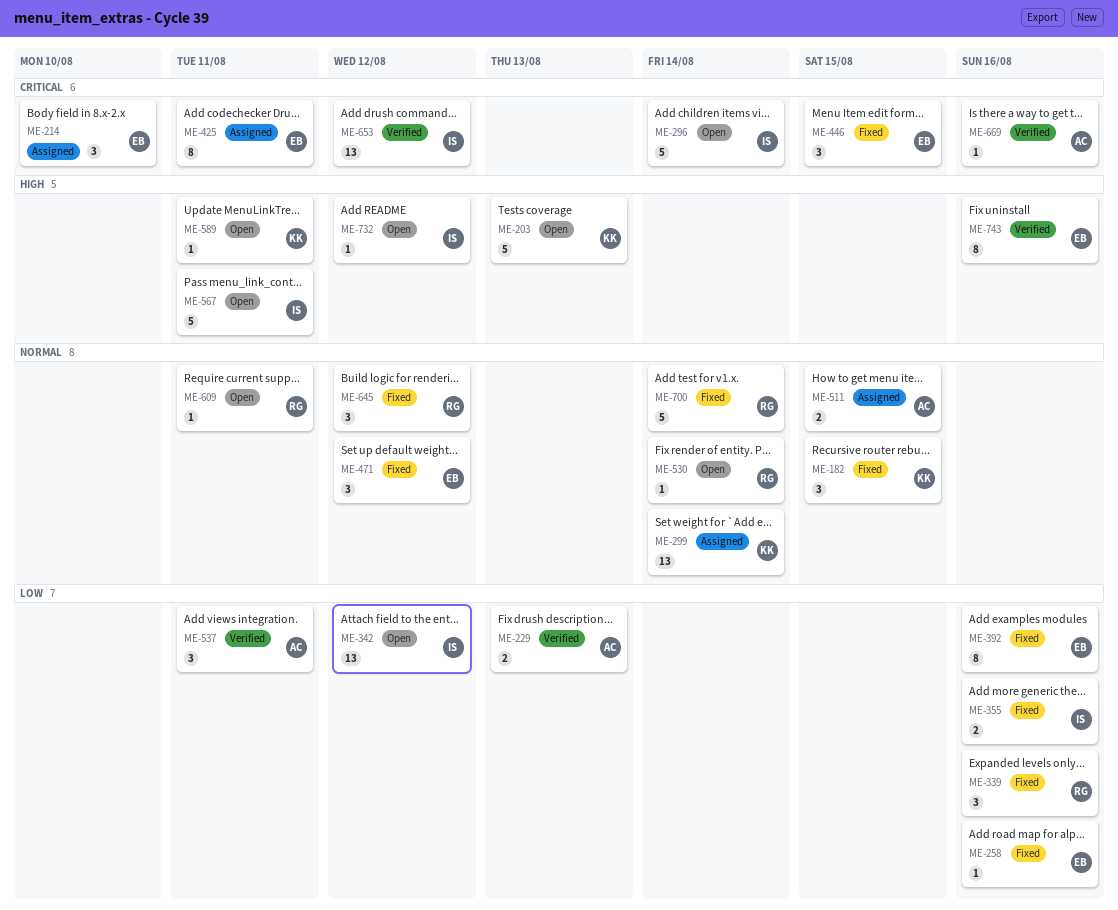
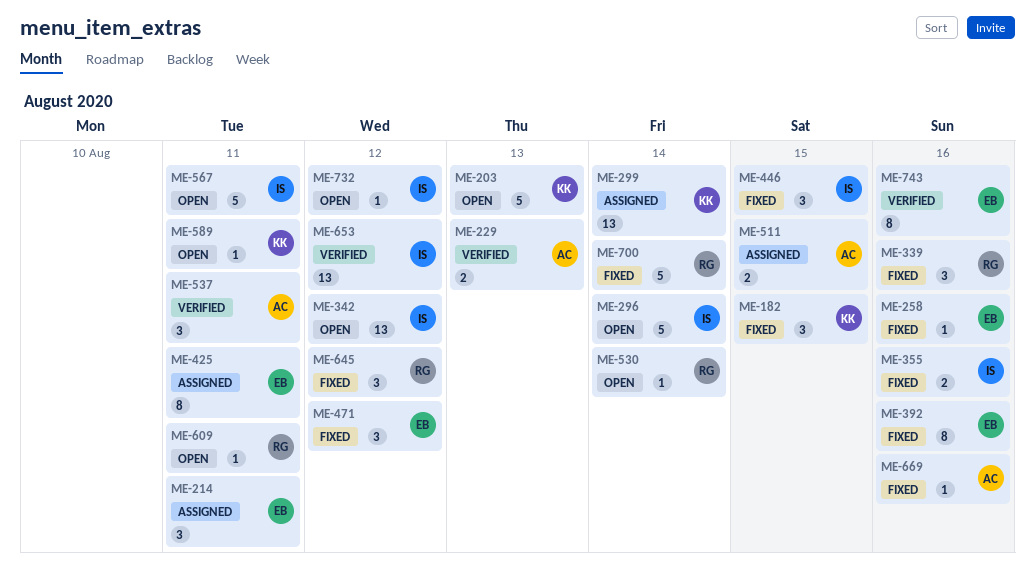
ME-214, due: Aug 10 -> Aug 11
ME-446, owner: EB -> IS
ME-669, status: Verified -> Fixed

